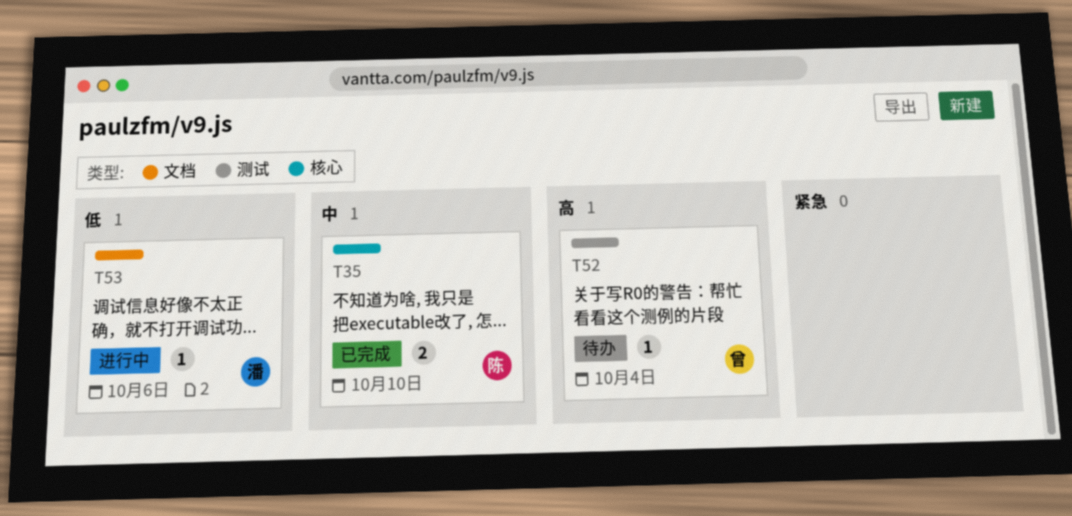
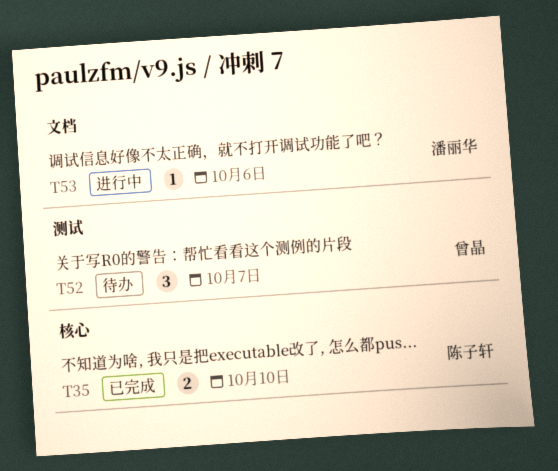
T52, estimate: 1 -> 3
T52, due: Oct 4 -> Oct 7

